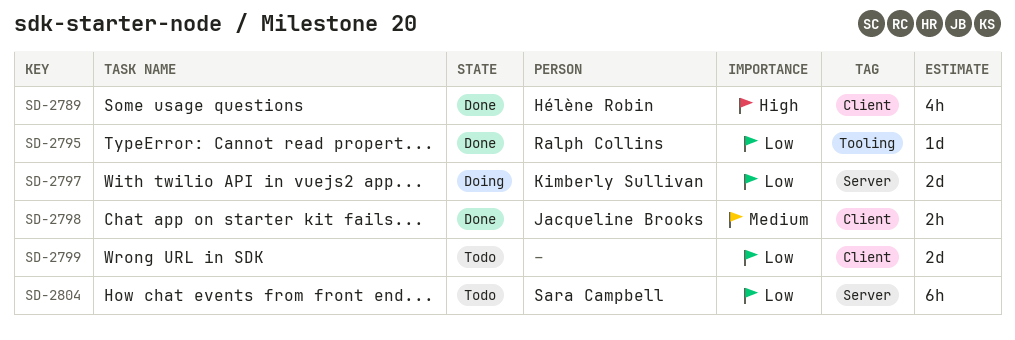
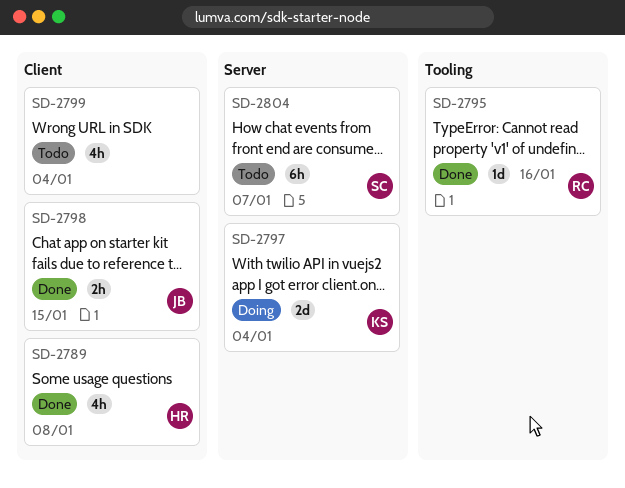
SD-2799, estimate: 2d -> 4h

